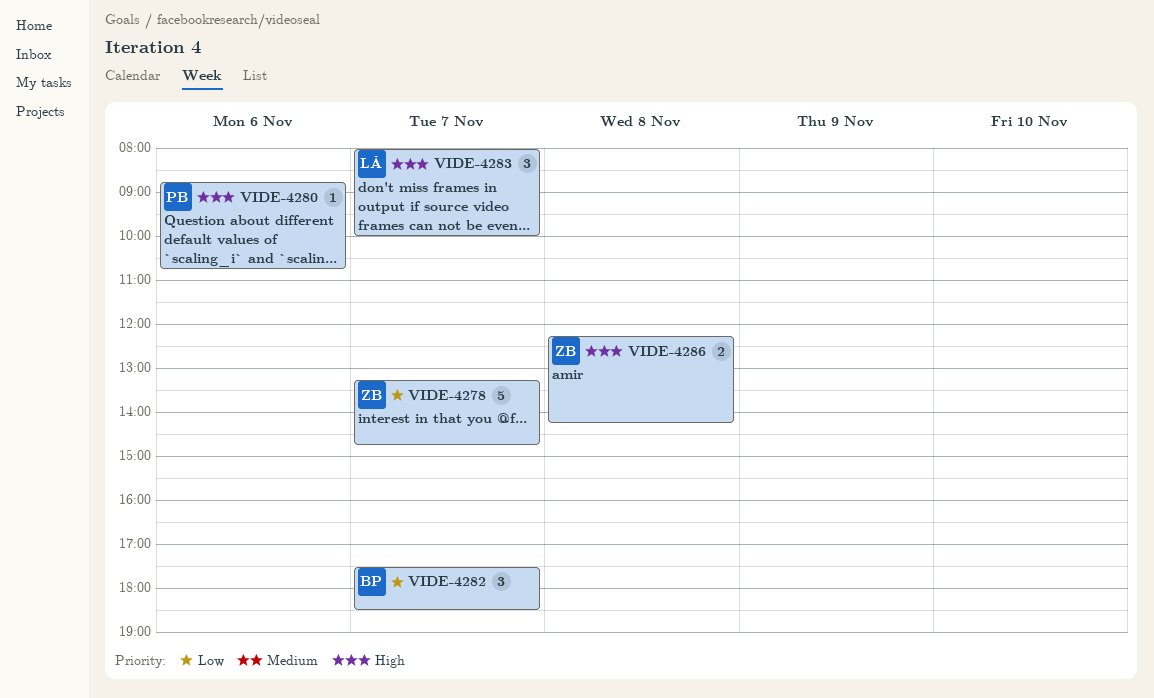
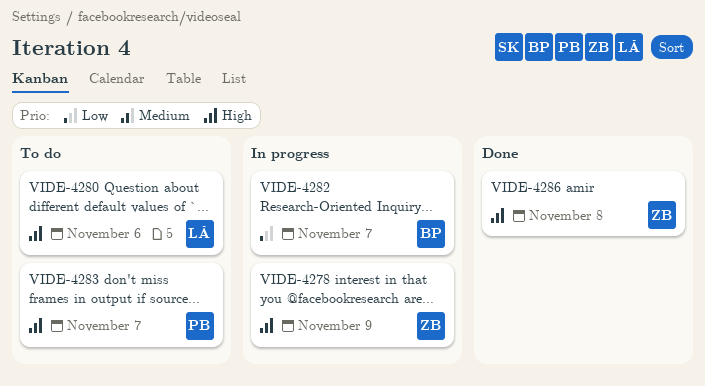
VIDE-4278, priority: Low -> High
VIDE-4278, day: Nov 7 -> Nov 9
VIDE-4280, owner: PB -> LÁ
VIDE-4283, owner: LÁ -> PB

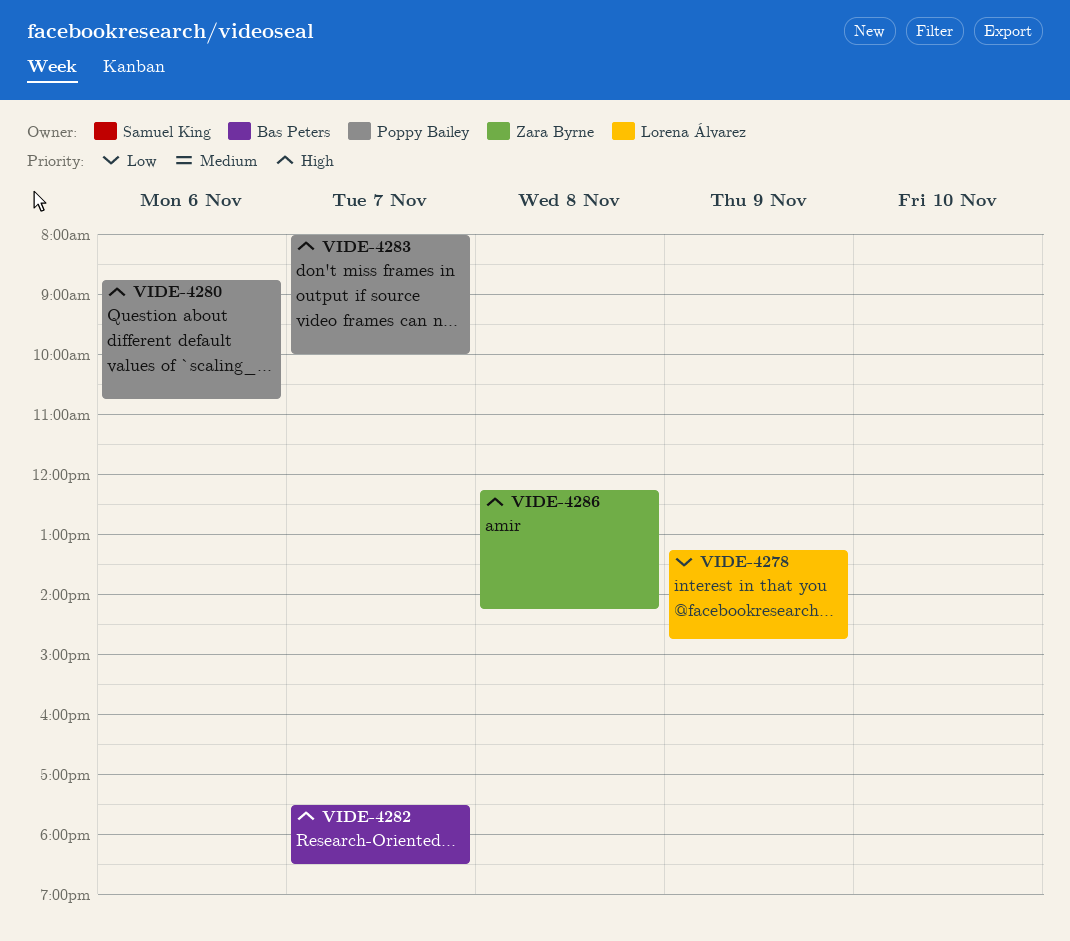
VIDE-4278, owner: Zara Byrne -> Lorena Álvarez
VIDE-4278, priority: High -> Low
VIDE-4280, owner: Lorena Álvarez -> Poppy Bailey
VIDE-4282, priority: Low -> High

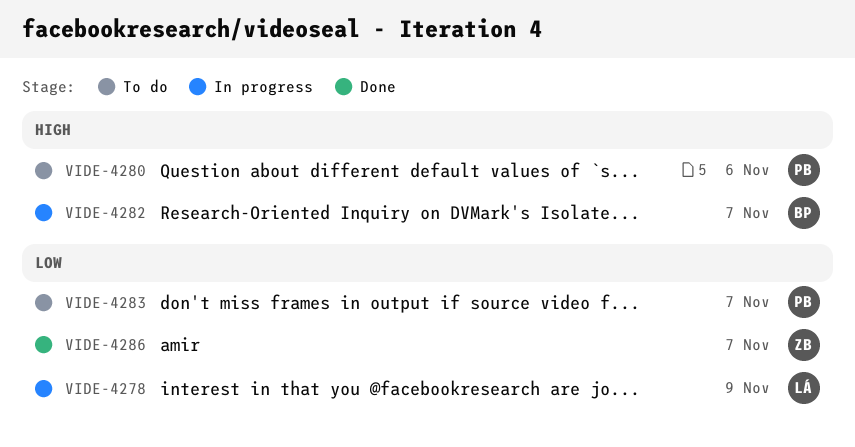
VIDE-4283, priority: High -> Low
VIDE-4286, priority: High -> Low
VIDE-4286, day: Nov 8 -> Nov 7

